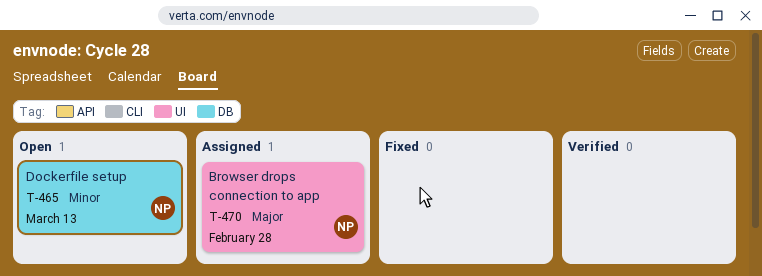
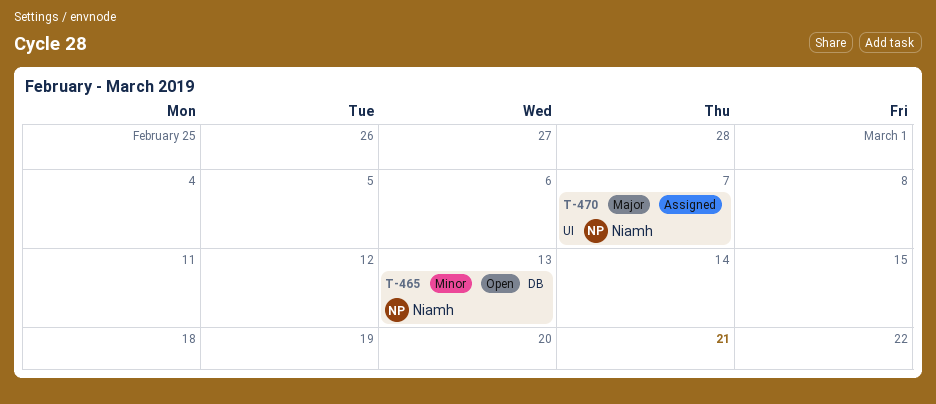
T-470, due: Feb 28 -> Mar 7

